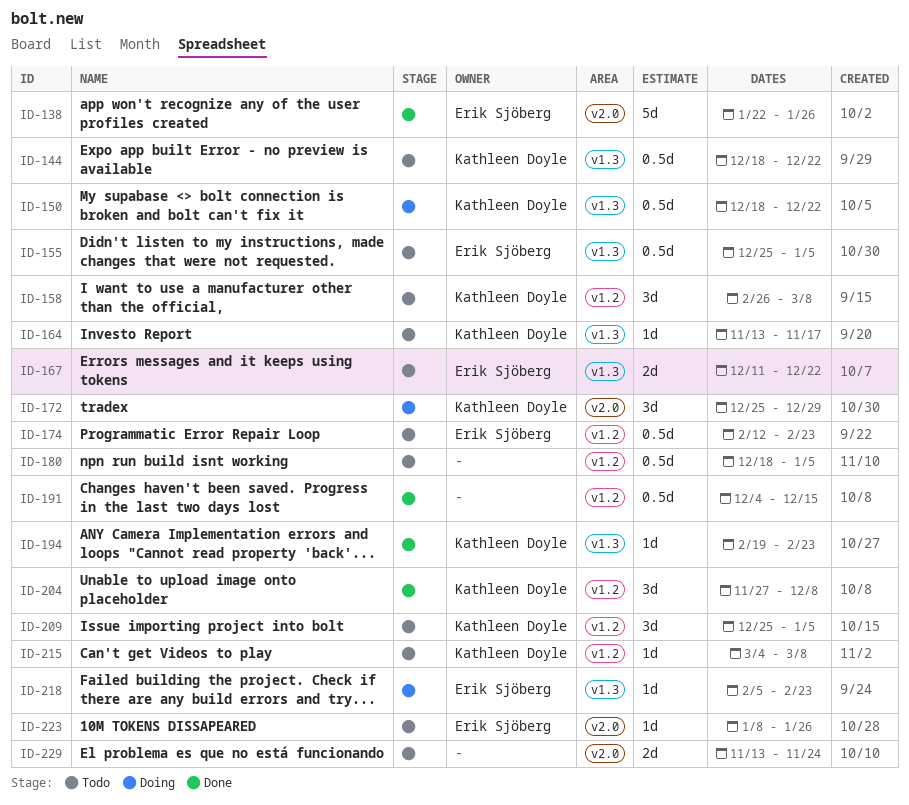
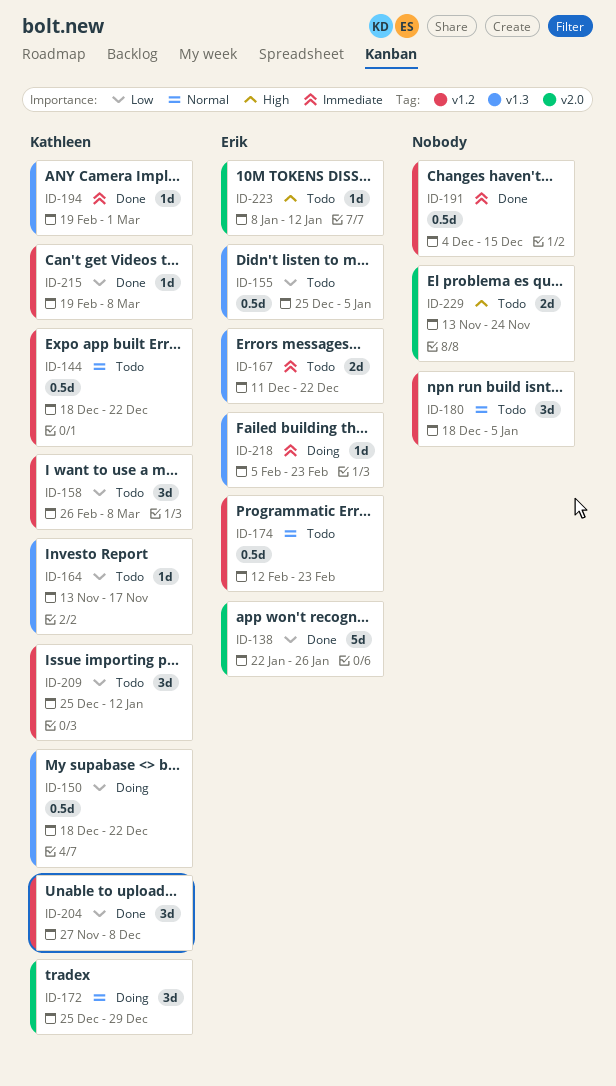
ID-144, label: v1.3 -> v1.2
ID-180, estimate: 0.5d -> 3d
ID-194, due: Feb 23 -> Mar 1
ID-209, due: Jan 5 -> Jan 12
ID-215, status: Todo -> Done
ID-215, start: Mar 4 -> Feb 19
ID-223, due: Jan 26 -> Jan 12

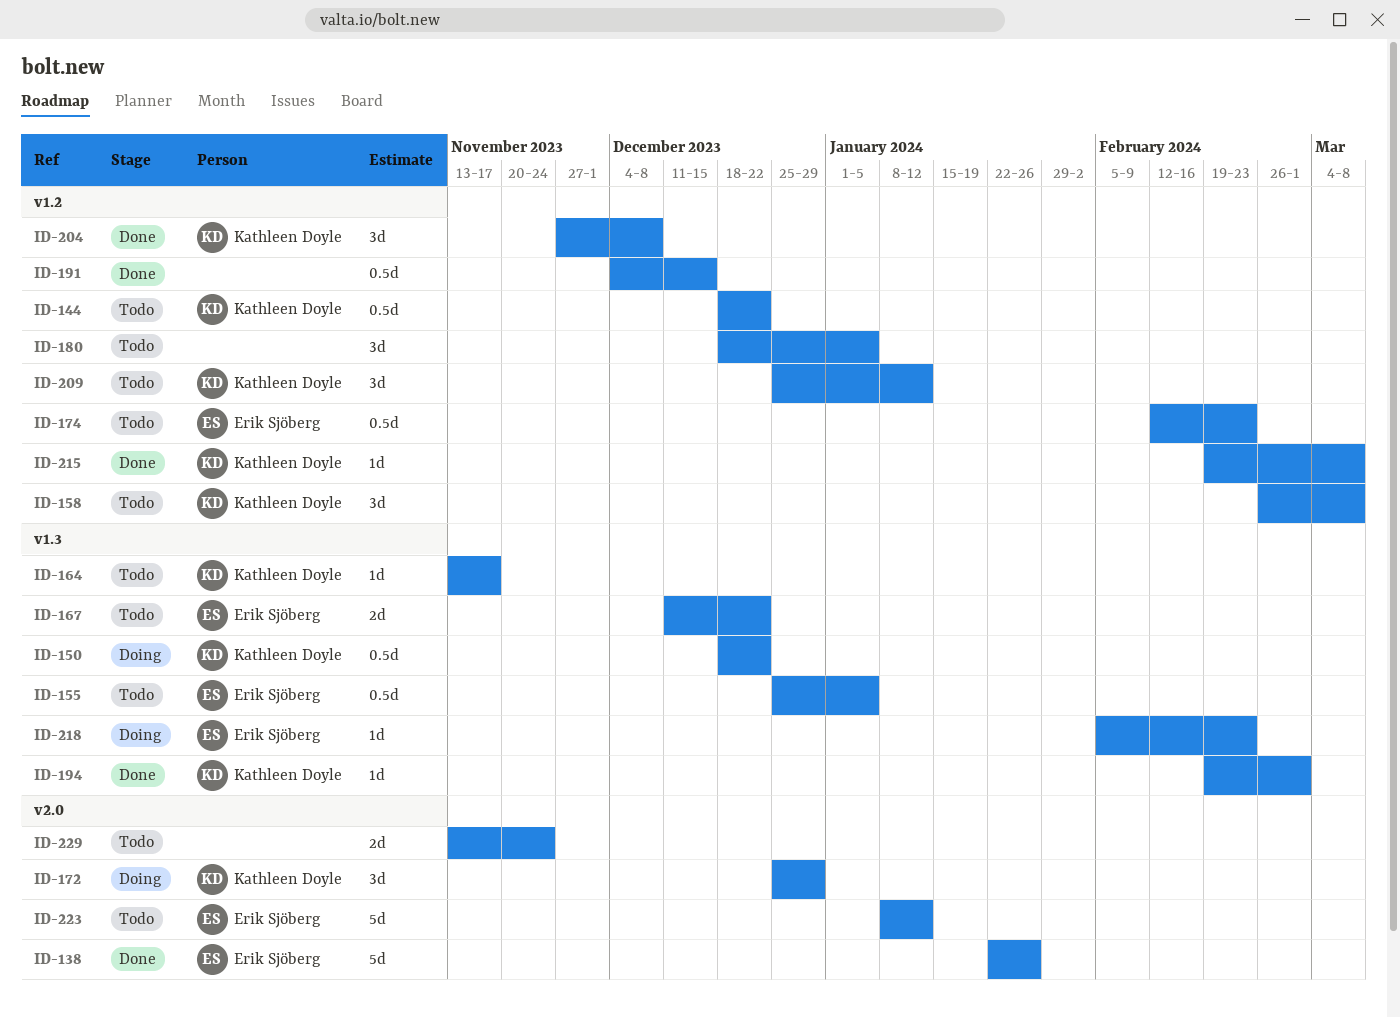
ID-223, estimate: 1d -> 5d

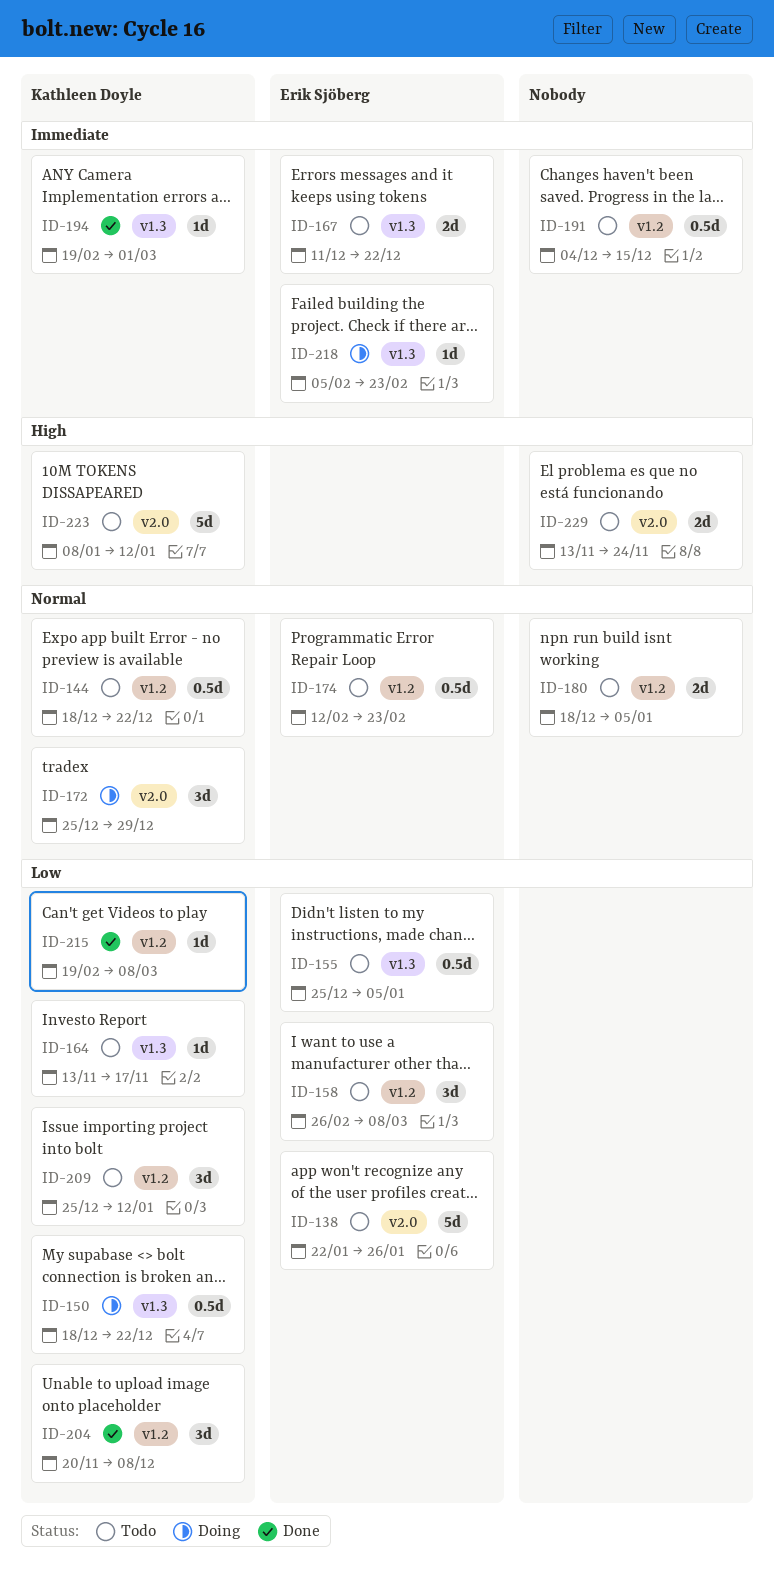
ID-138, status: Done -> Todo
ID-158, owner: Kathleen Doyle -> Erik Sjöberg
ID-180, estimate: 3d -> 2d
ID-191, status: Done -> Todo
ID-204, start: Nov 27 -> Nov 20
ID-223, owner: Erik Sjöberg -> Kathleen Doyle

